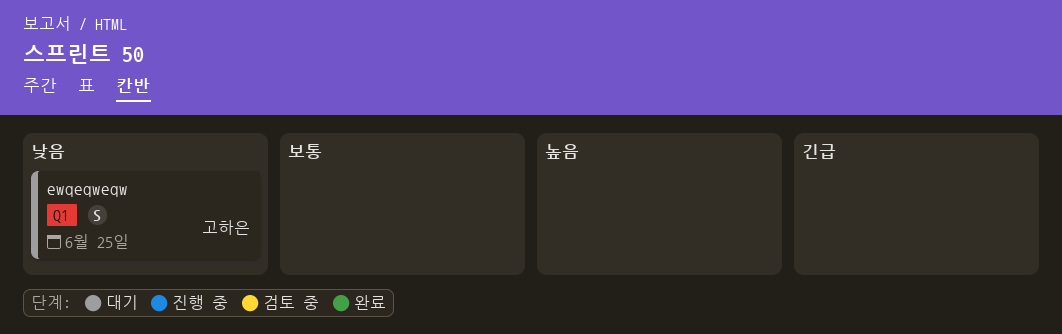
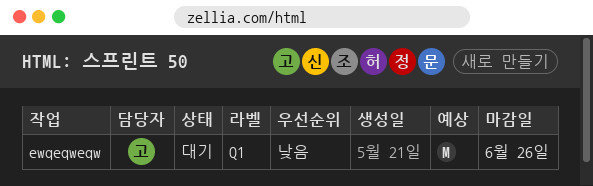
ewqeqweqw, estimate: S -> M
ewqeqweqw, due: Jun 25 -> Jun 26

